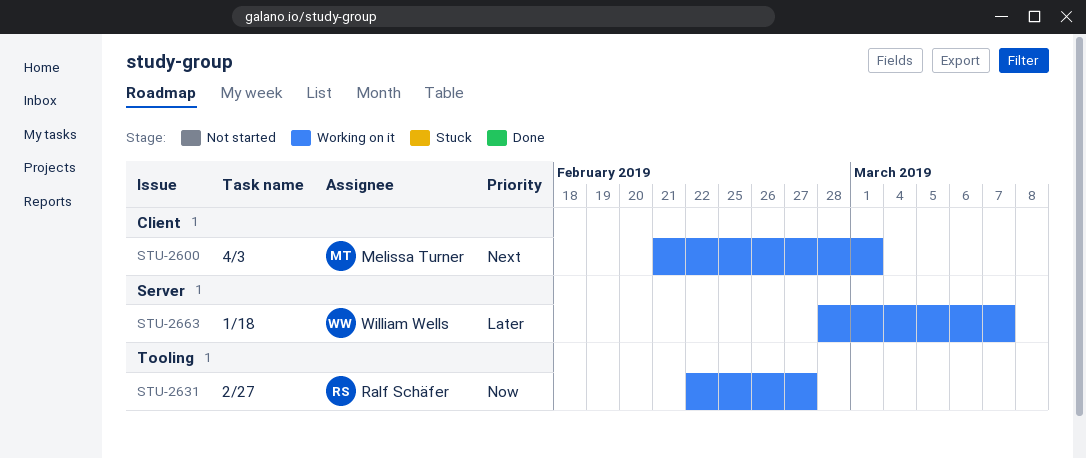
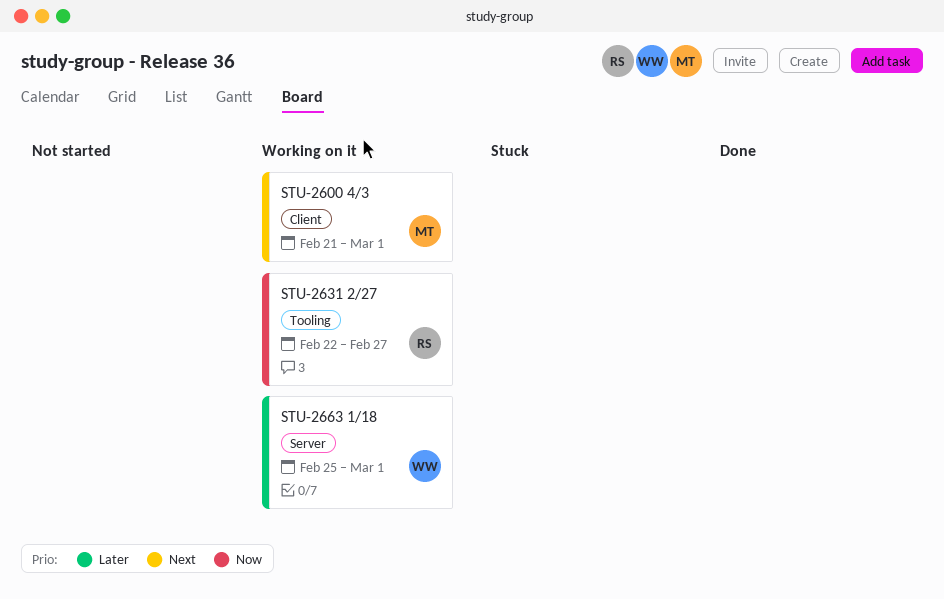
STU-2663, start: Feb 28 -> Feb 25
STU-2663, due: Mar 7 -> Mar 1

